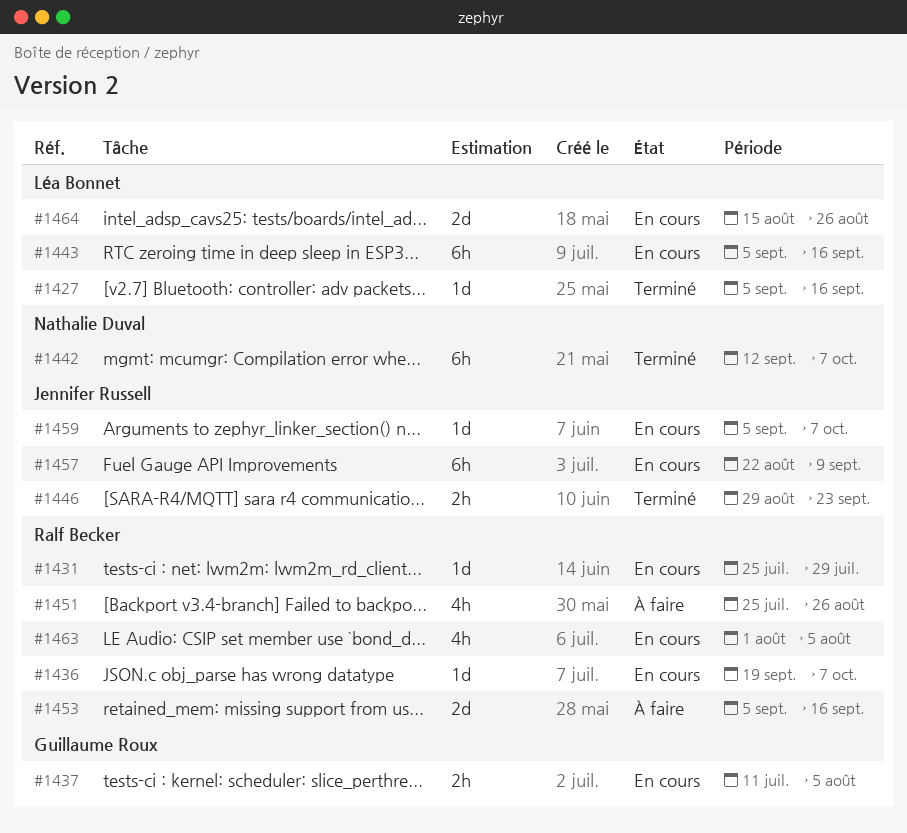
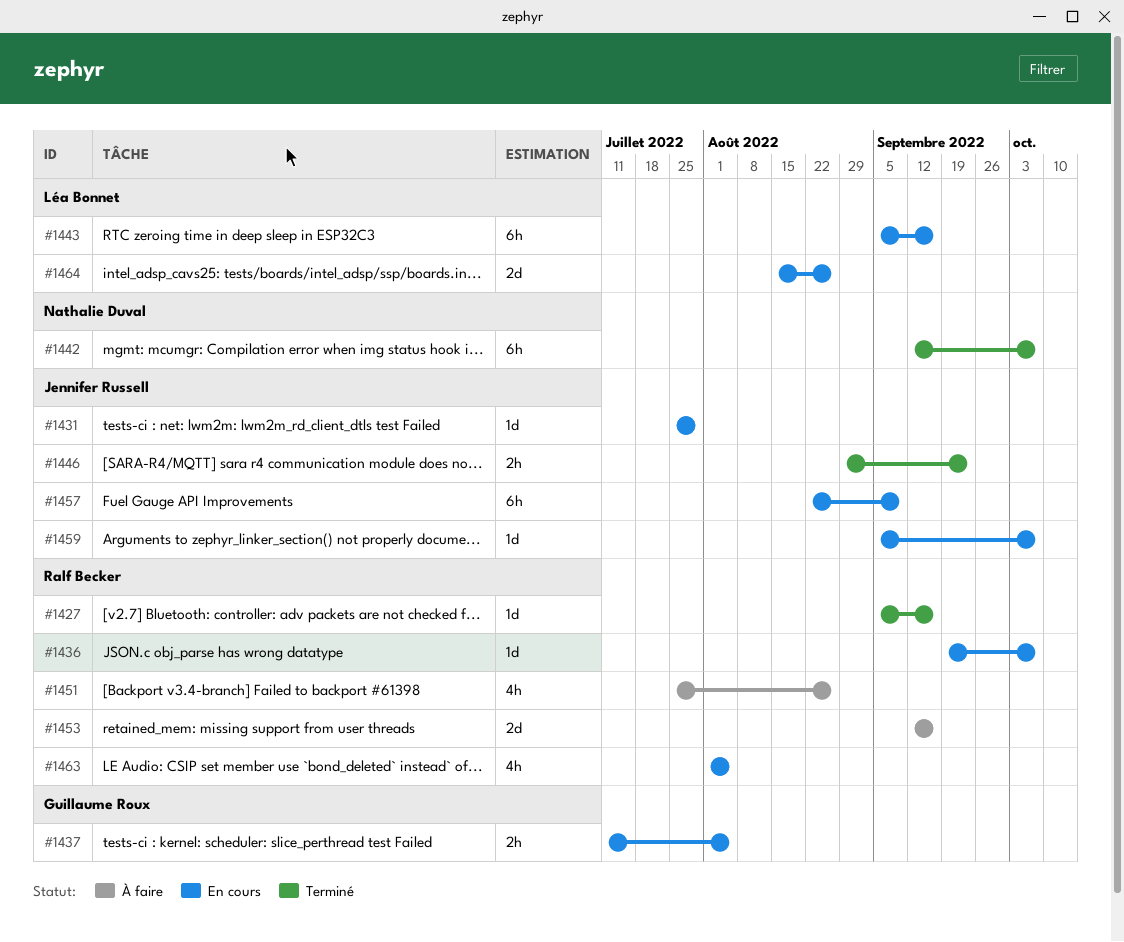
#1427, owner: Léa Bonnet -> Ralf Becker
#1431, owner: Ralf Becker -> Jennifer Russell
#1453, start: Sep 5 -> Sep 12

